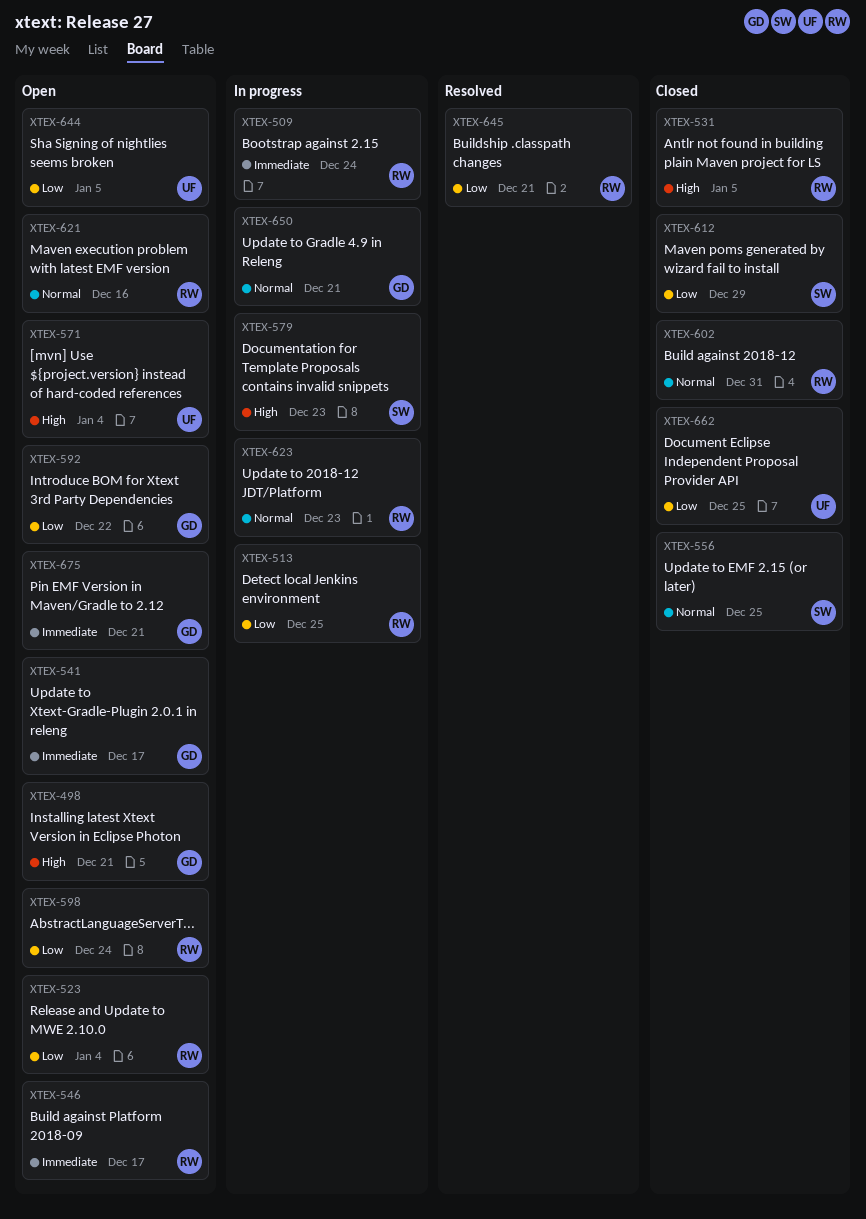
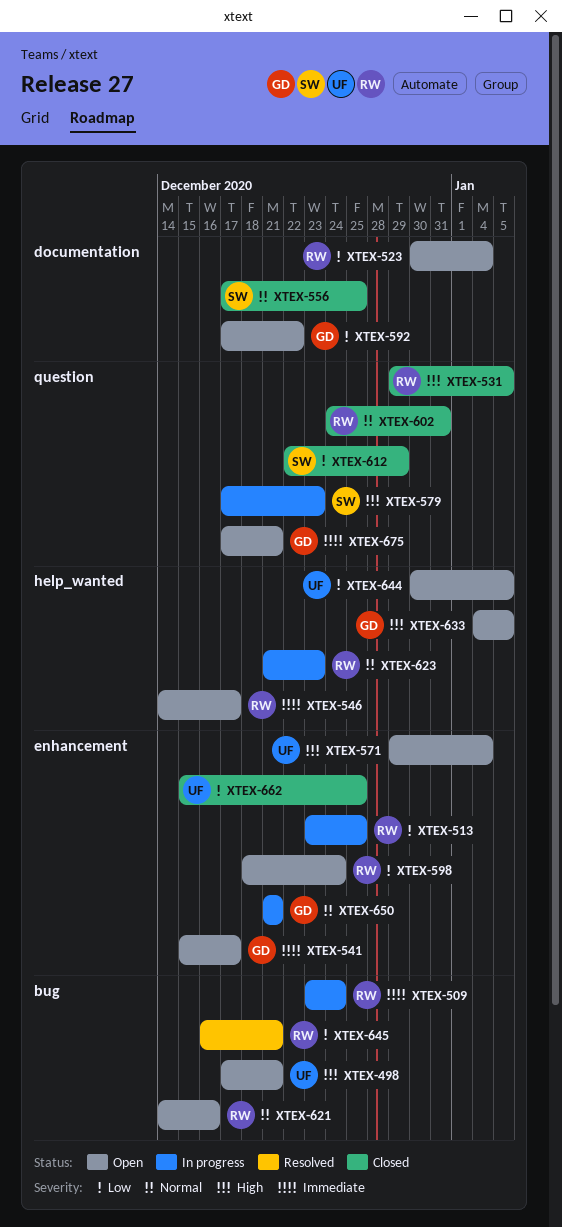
XTEX-498, owner: GD -> UF
XTEX-633: none -> present

